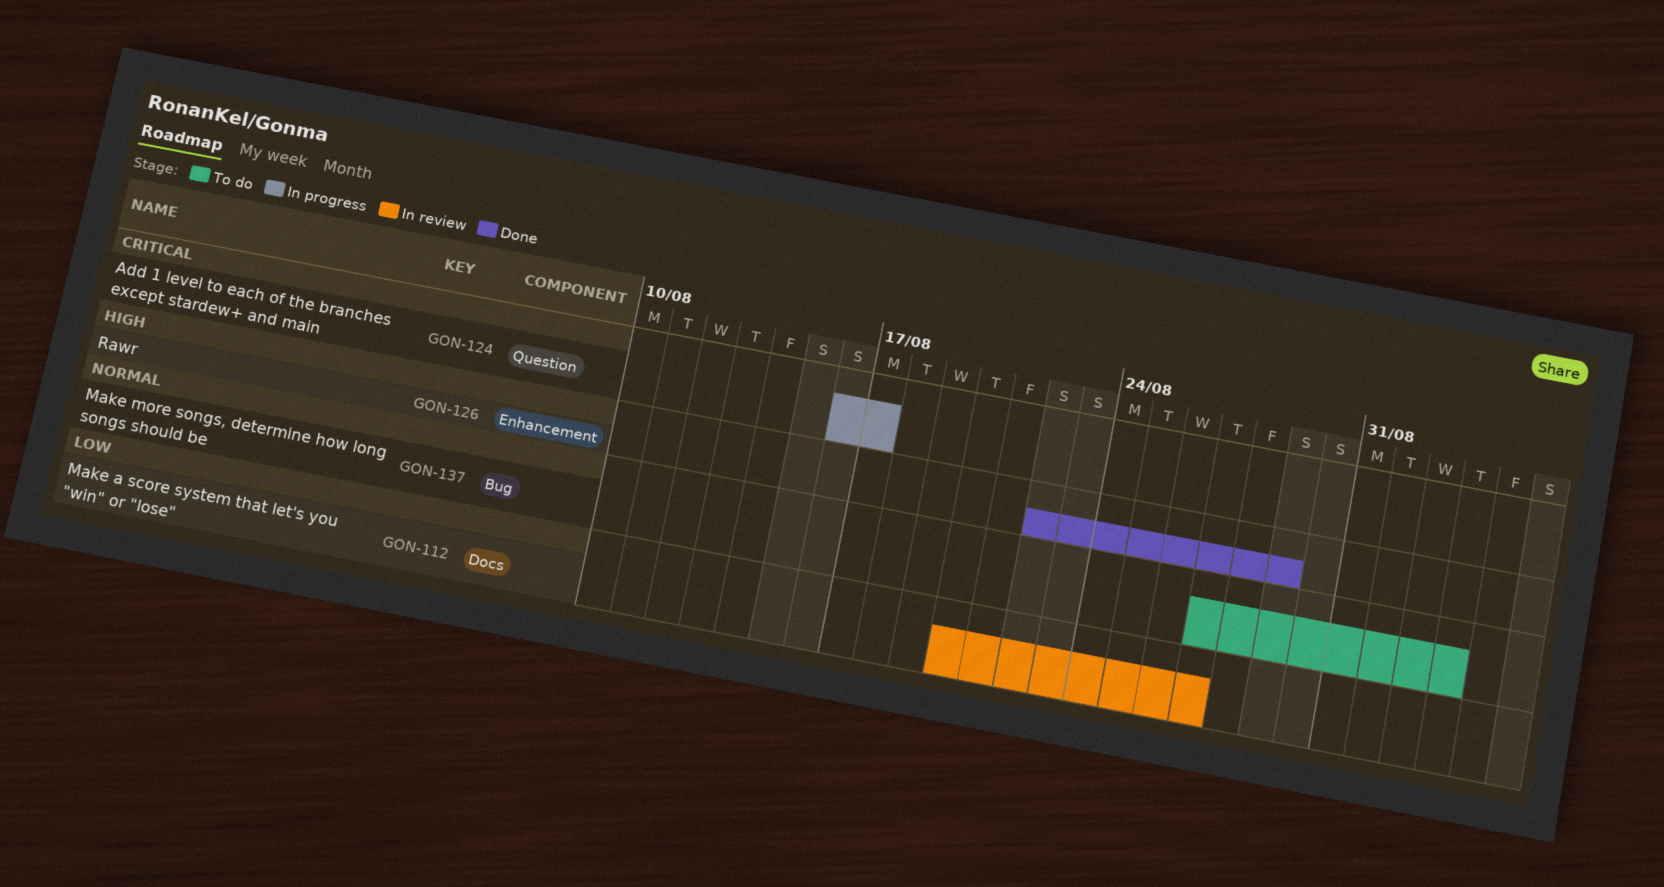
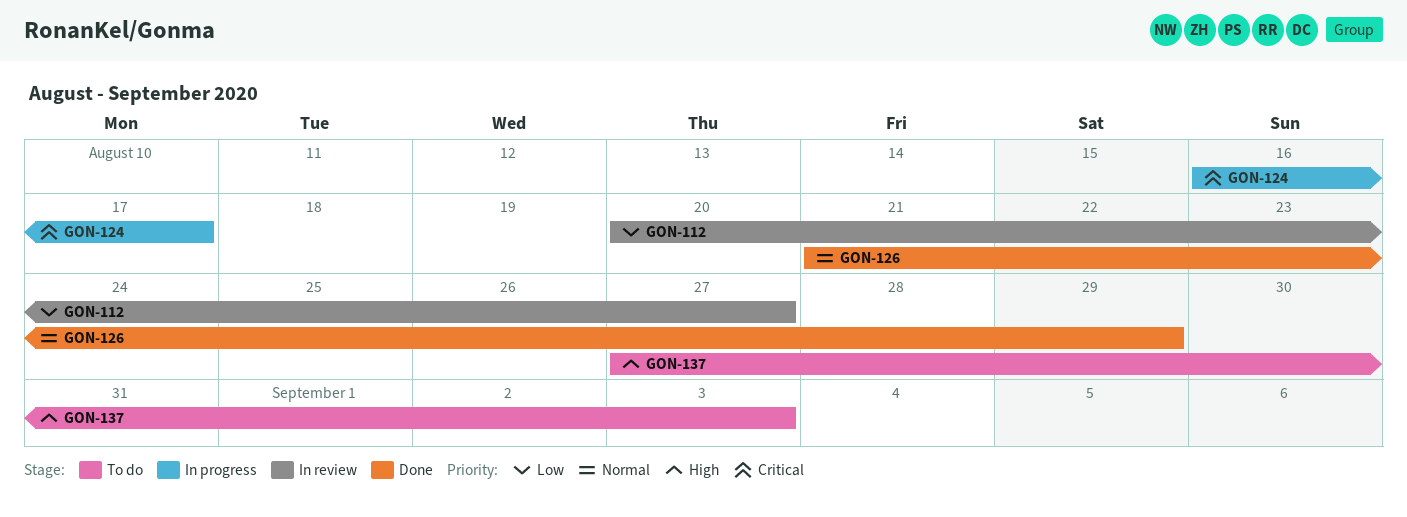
GON-126, priority: High -> Normal
GON-126, start: Aug 22 -> Aug 21
GON-137, priority: Normal -> High

